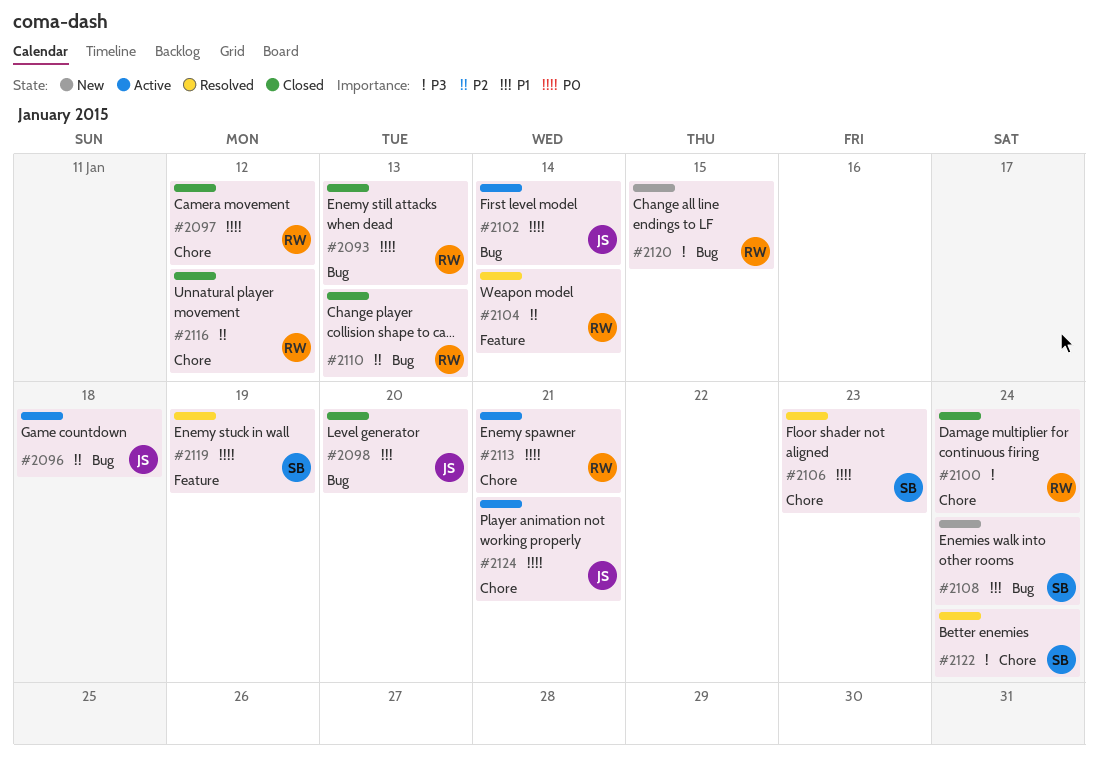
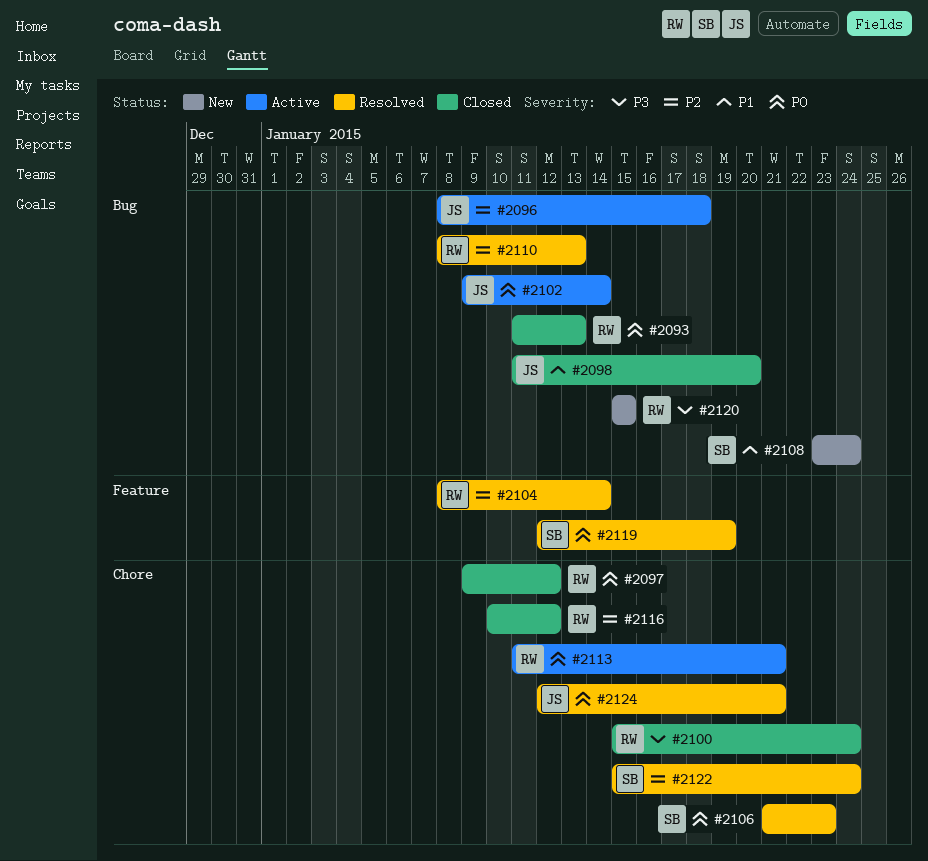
#2110, status: Closed -> Resolved
#2122, priority: P3 -> P2
#2124, status: Active -> Resolved

